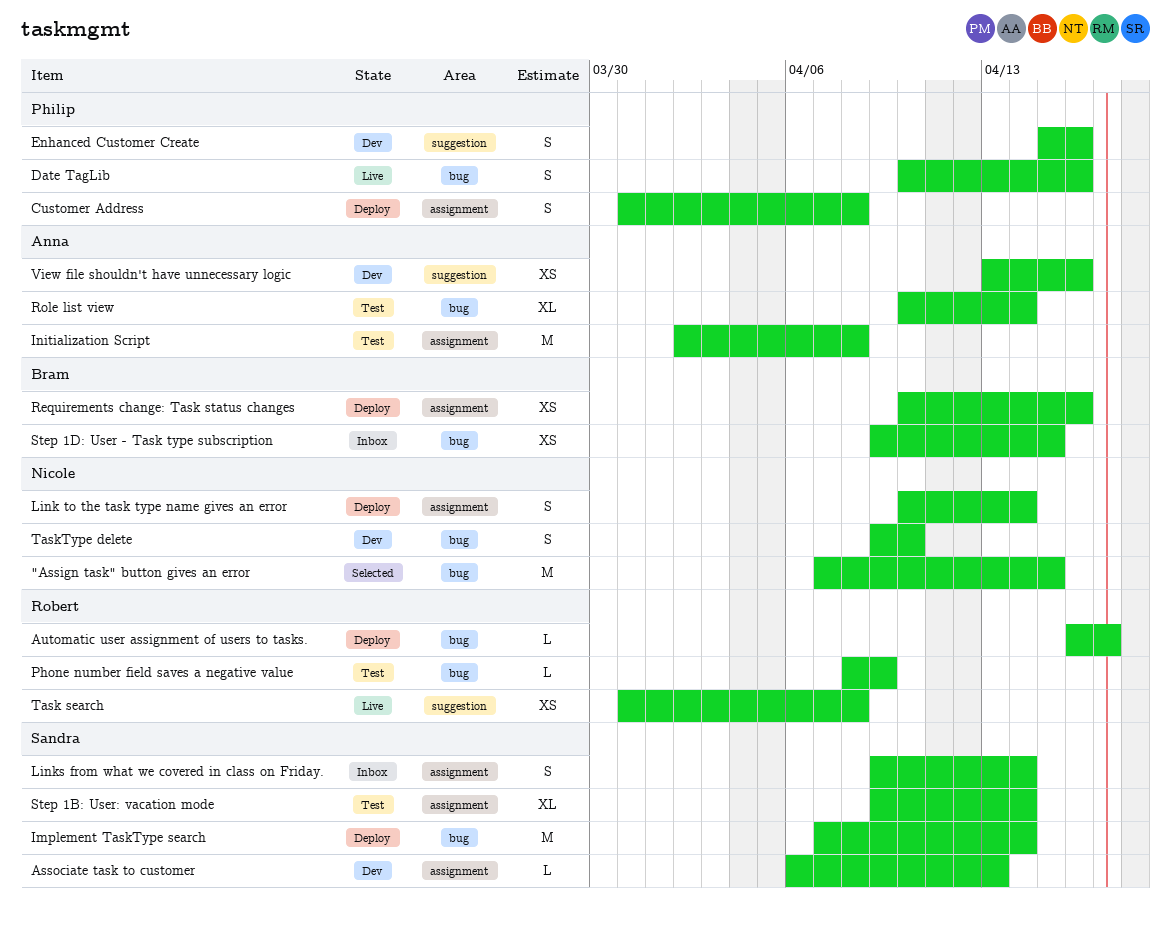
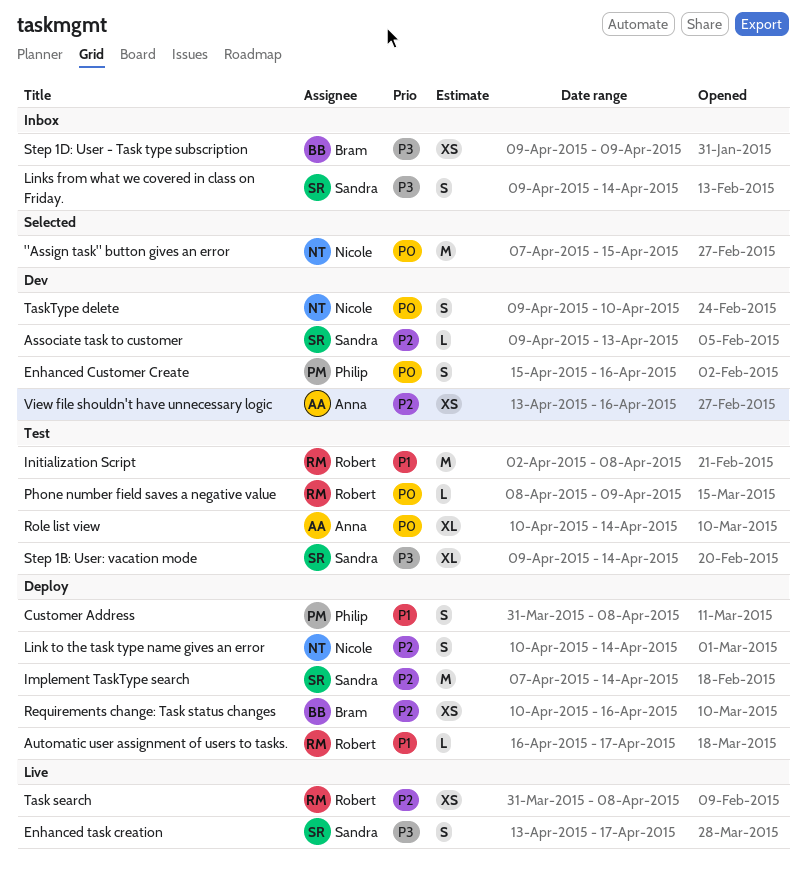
Associate task to customer, start: Apr 6 -> Apr 9
Date TagLib: present -> none
Enhanced task creation: none -> present
Initialization Script, owner: Anna -> Robert
Step 1D: User - Task type subscription, due: Apr 15 -> Apr 9

